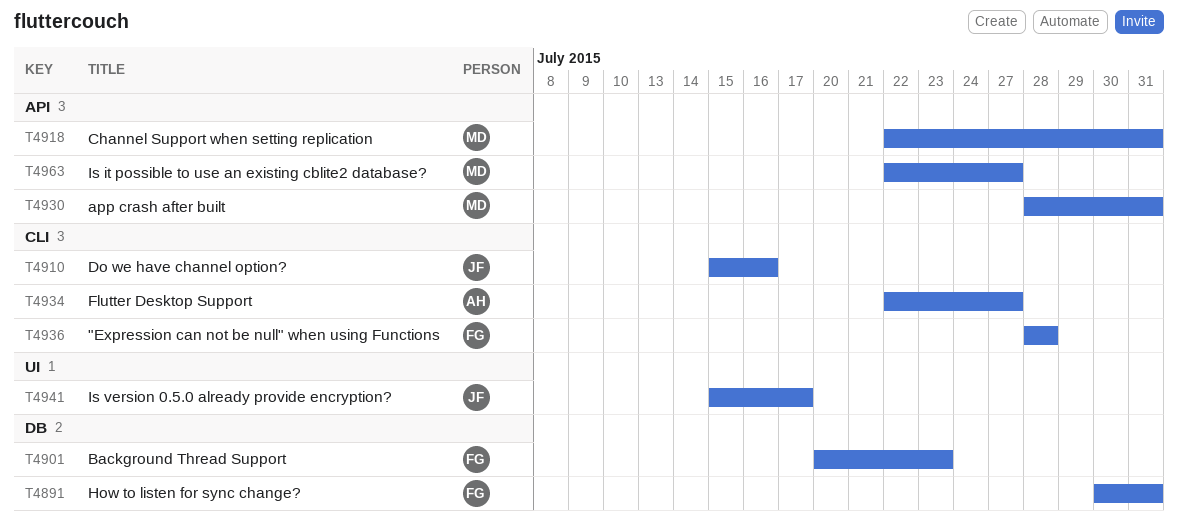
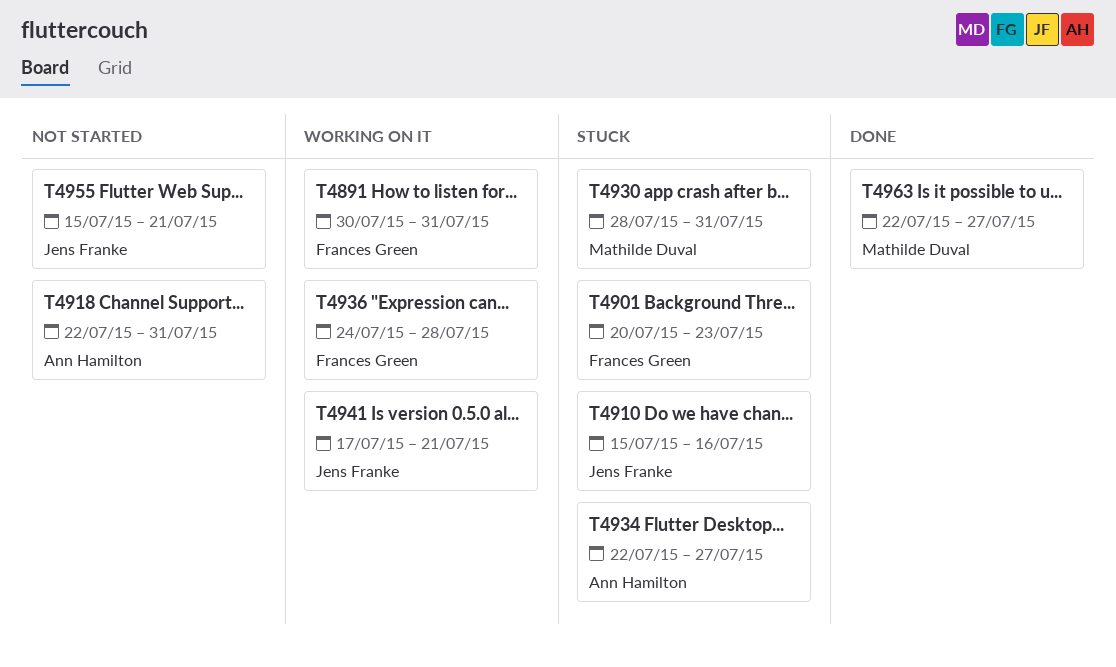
T4918, owner: Mathilde Duval -> Ann Hamilton
T4936, start: Jul 28 -> Jul 24
T4941, start: Jul 15 -> Jul 17
T4941, due: Jul 17 -> Jul 21
T4955: none -> present

